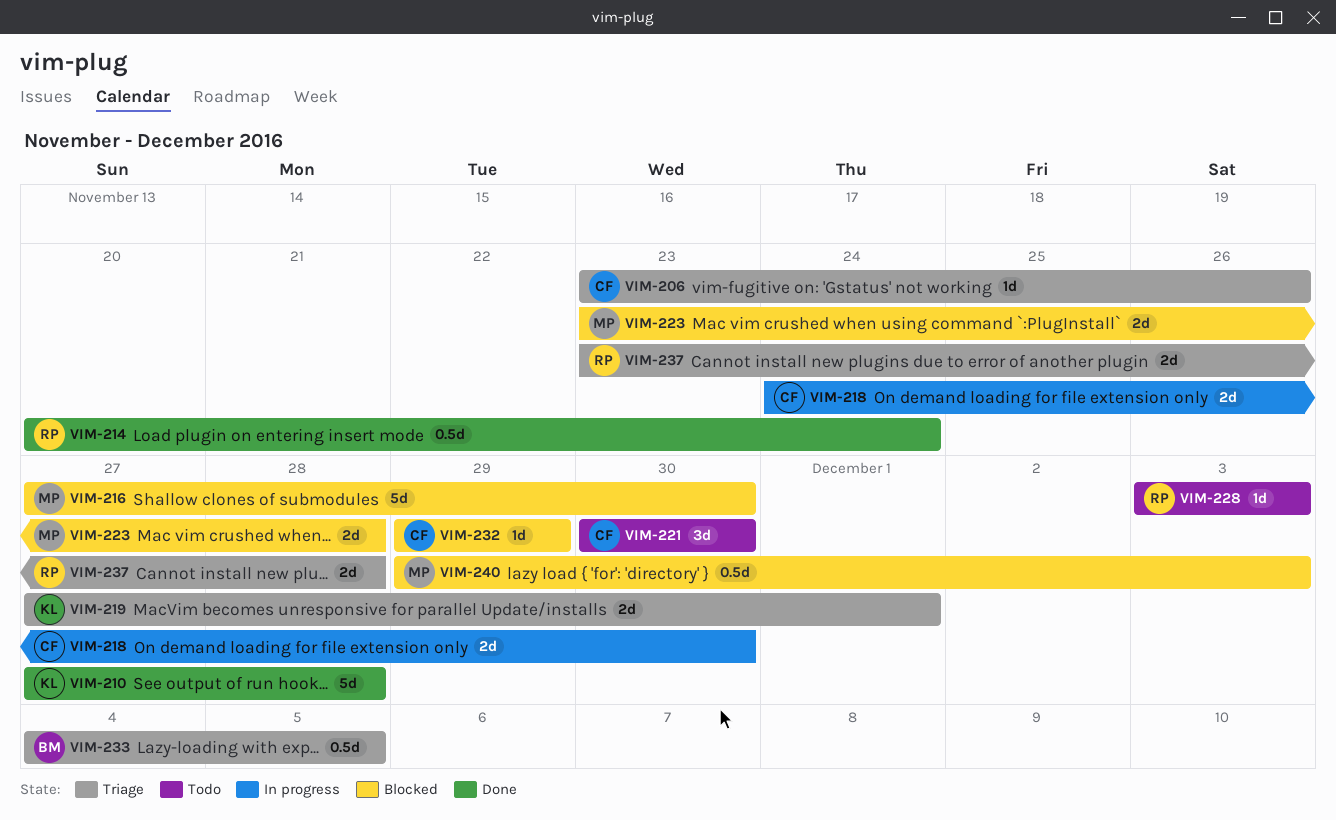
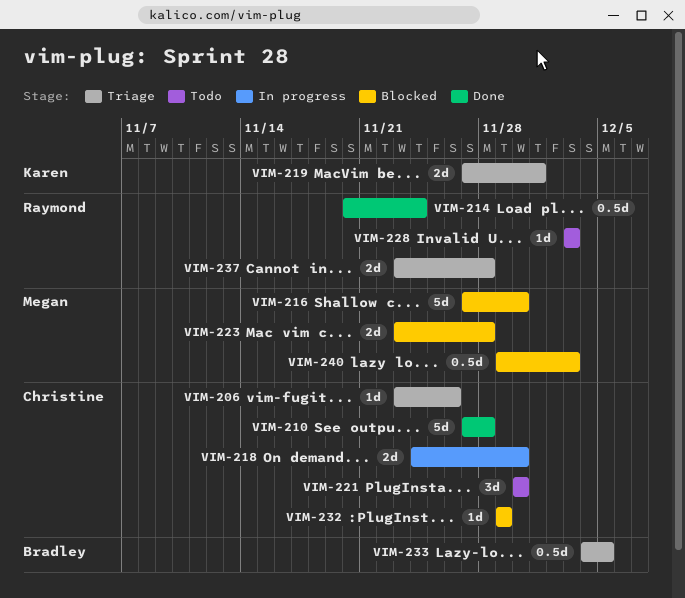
VIM-210, owner: Karen -> Christine

